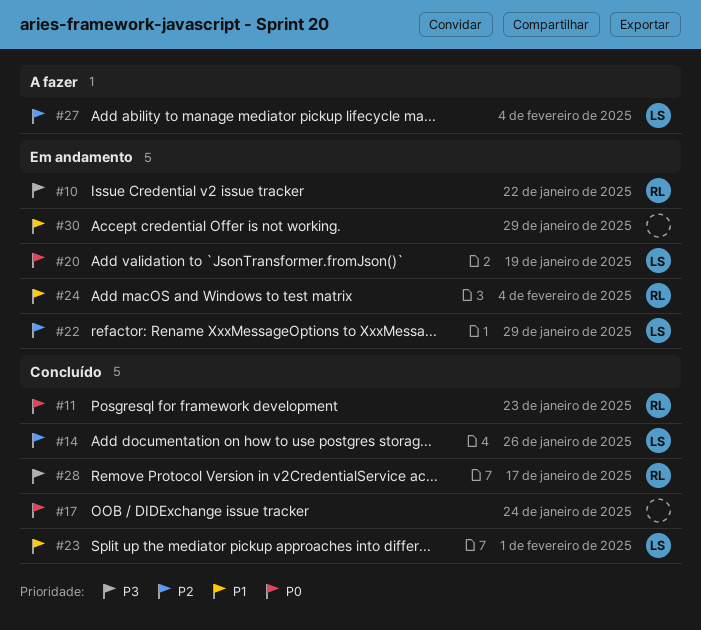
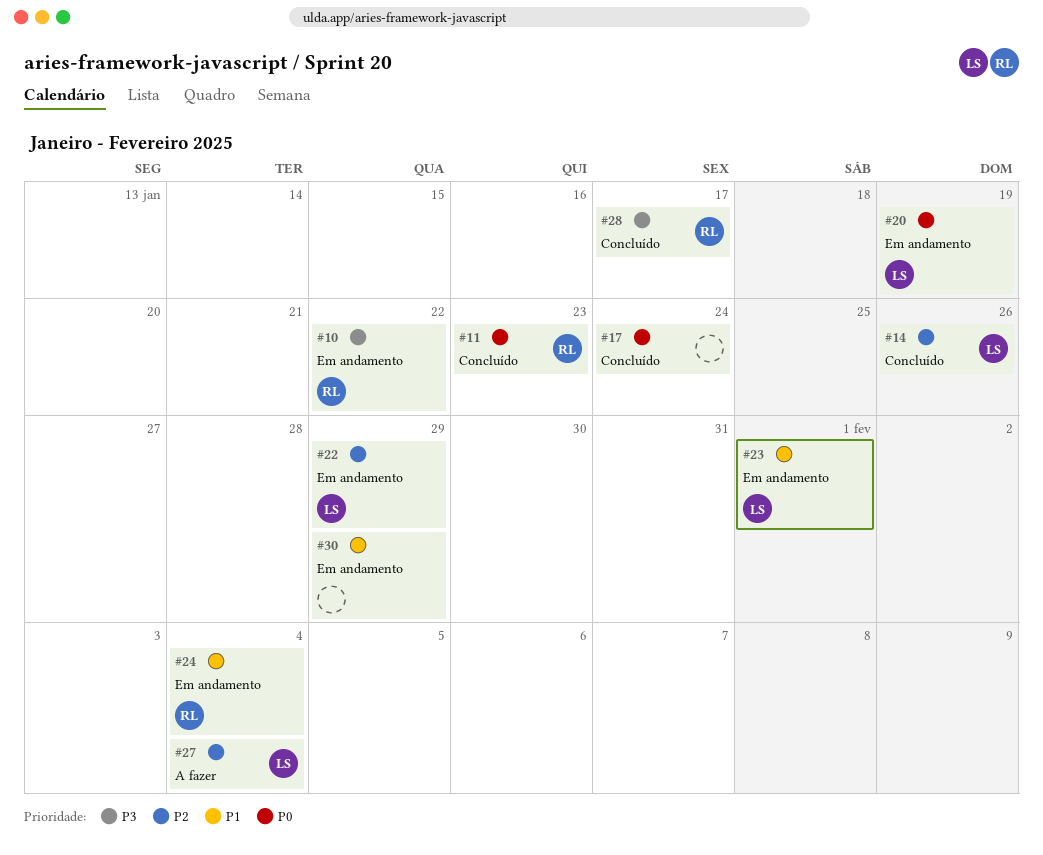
#23, status: Concluído -> Em andamento

